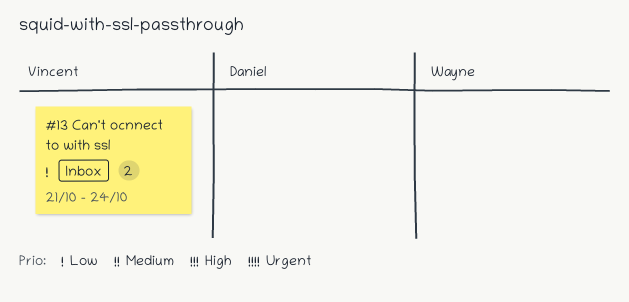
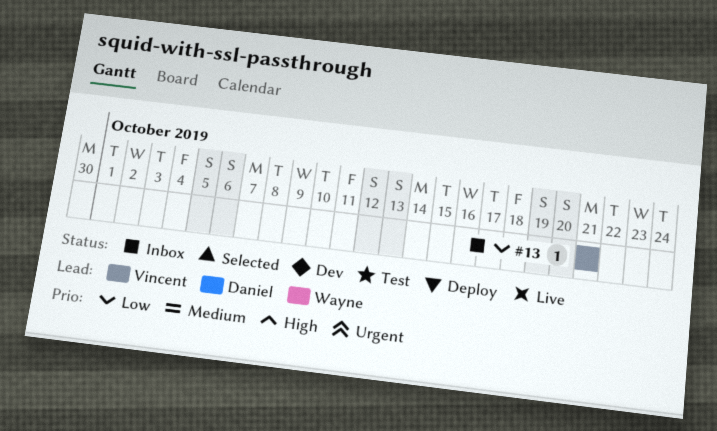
#13, estimate: 2 -> 1
#13, due: Oct 24 -> Oct 21

